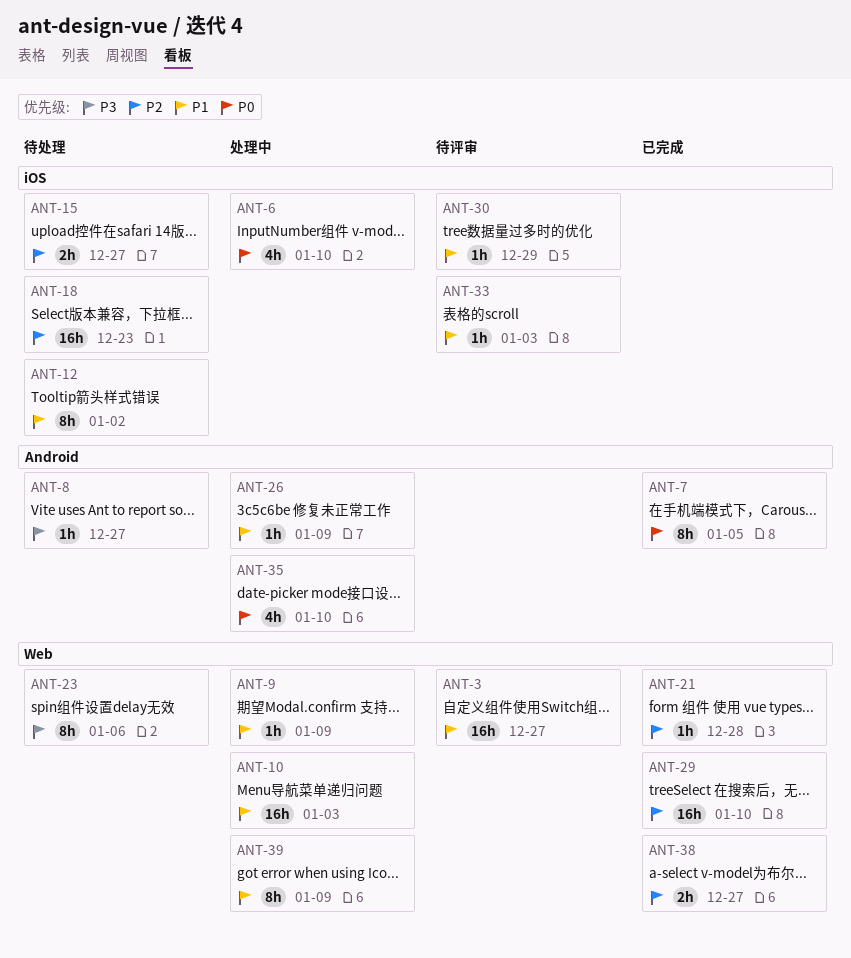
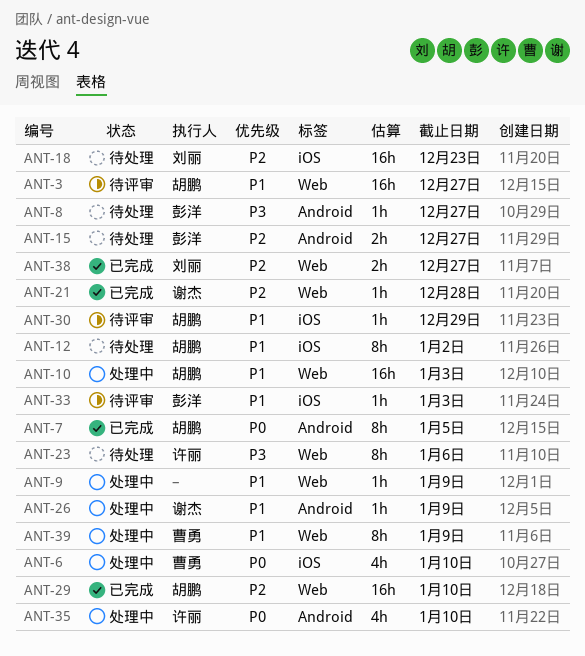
ANT-15, label: iOS -> Android

